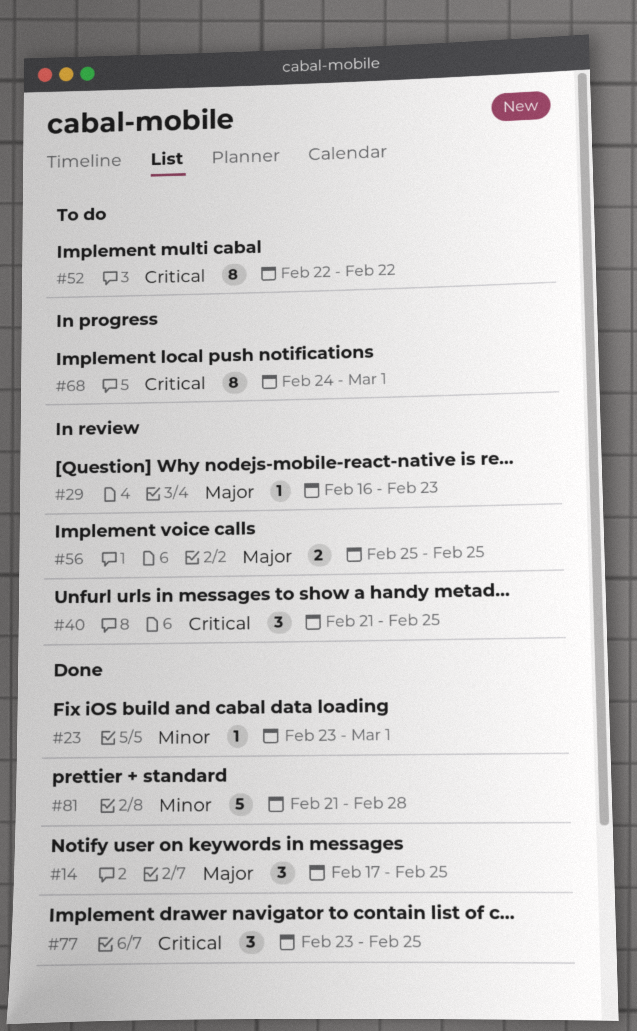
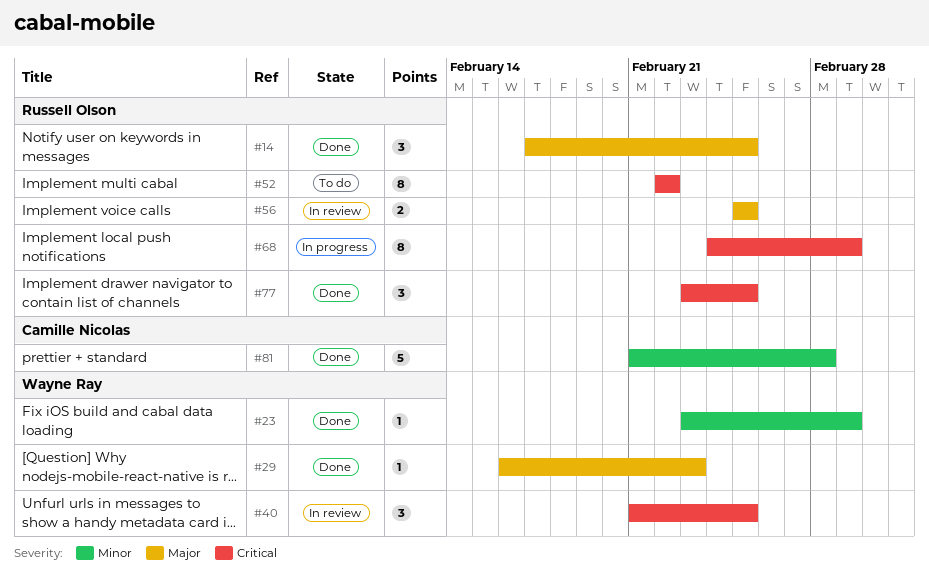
#29, status: In review -> Done

